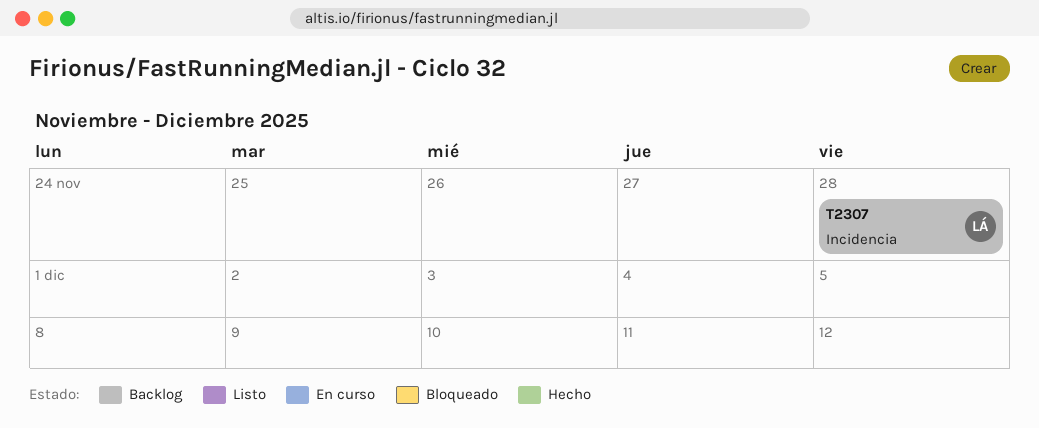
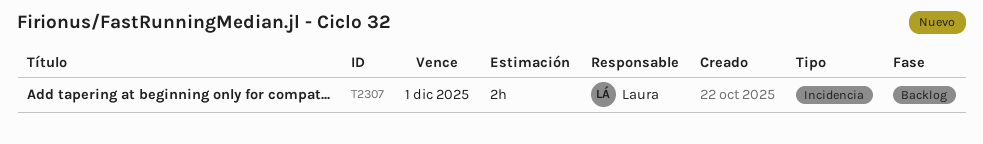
T2307, due: Nov 28 -> Dec 1

